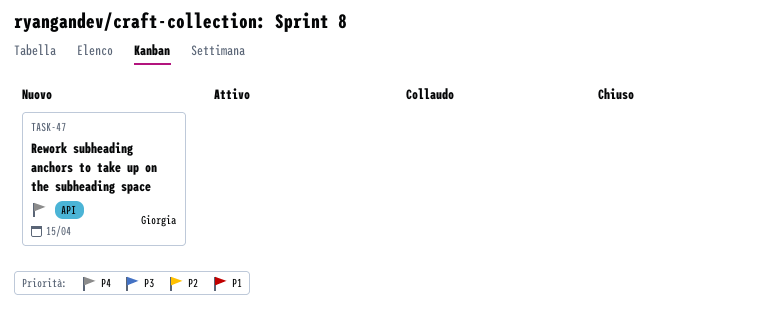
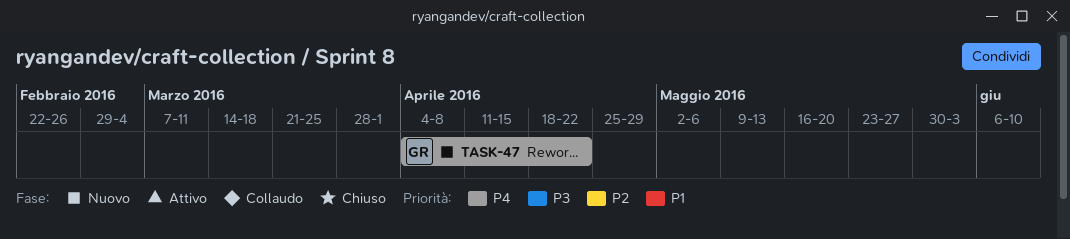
TASK-47, due: Apr 15 -> Apr 22

